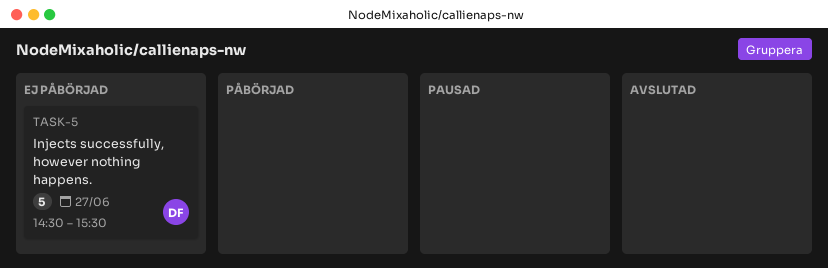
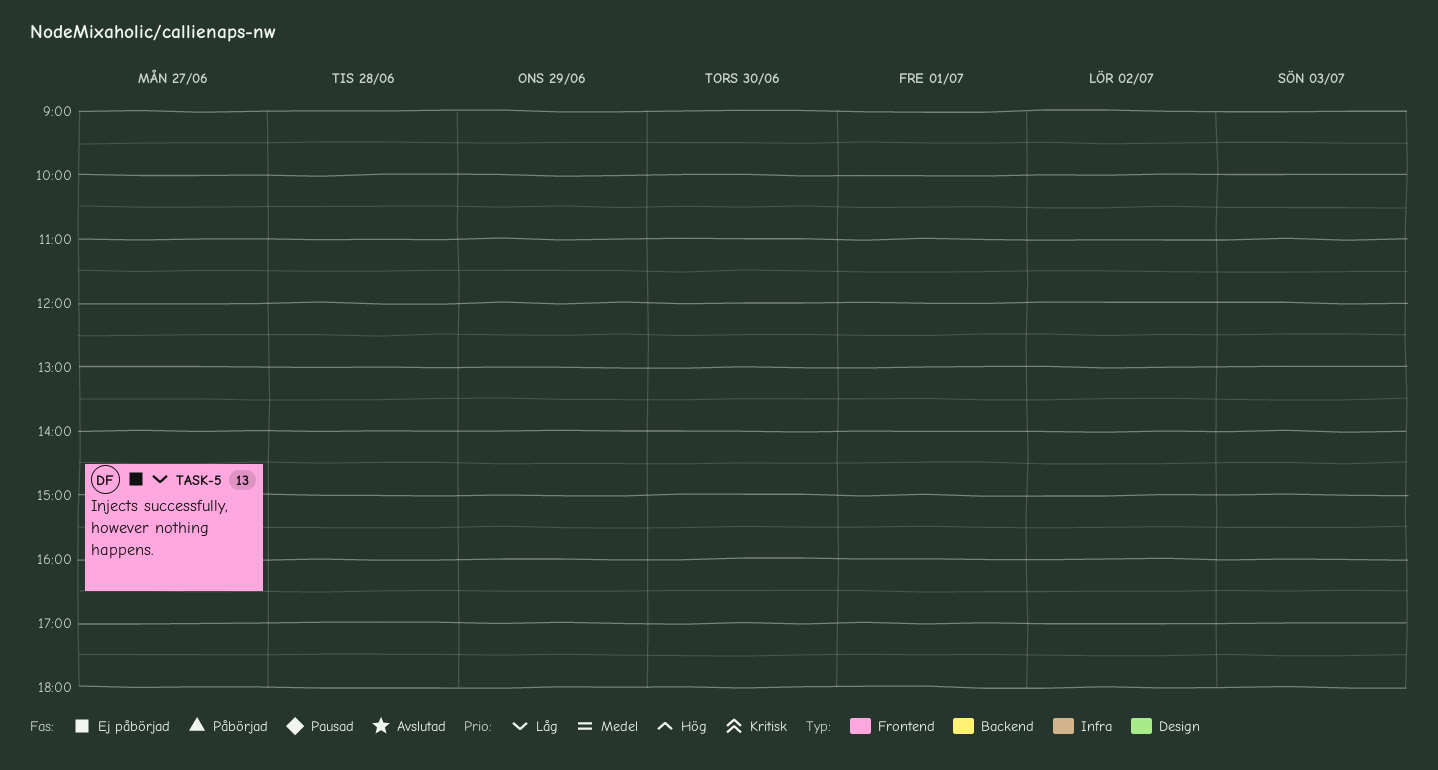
TASK-5, estimate: 5 -> 13
TASK-5, ends: 15:30 -> 16:30

